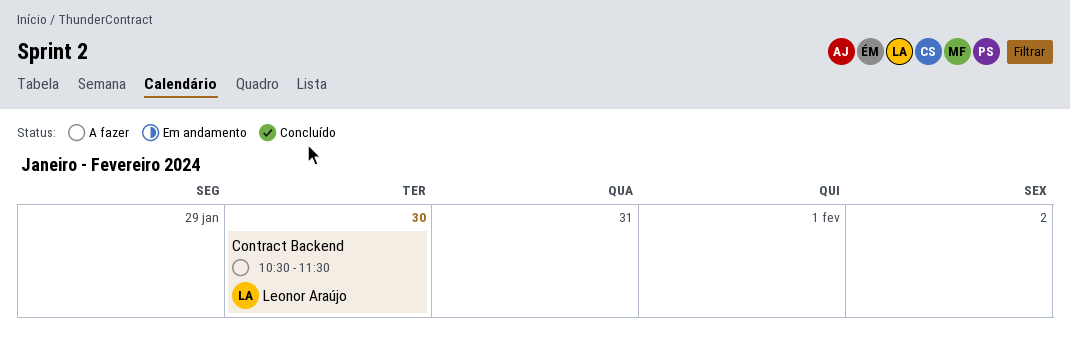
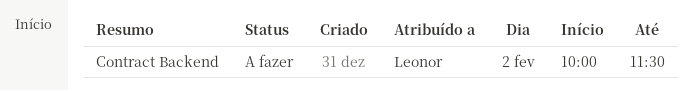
Contract Backend, day: Jan 30 -> Feb 2
Contract Backend, begins: 10:30 -> 10:00

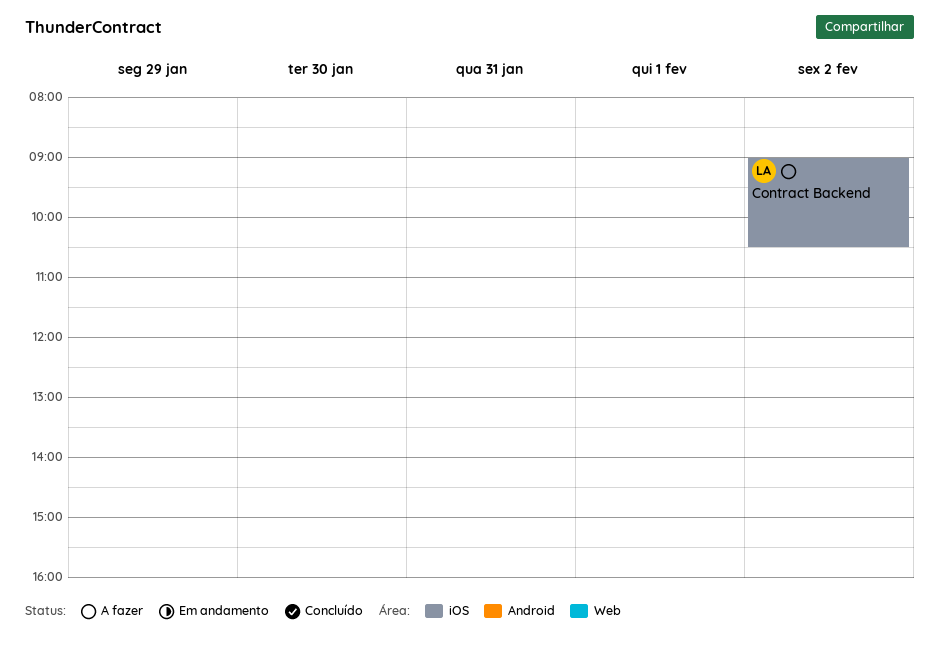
Contract Backend, begins: 10:00 -> 09:00
Contract Backend, ends: 11:30 -> 10:30

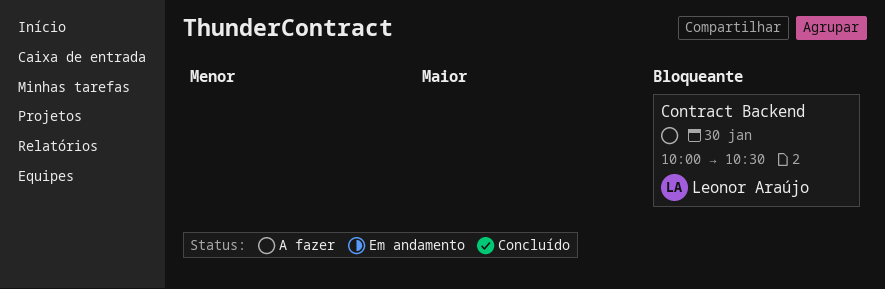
Contract Backend, day: Feb 2 -> Jan 30
Contract Backend, begins: 09:00 -> 10:00

